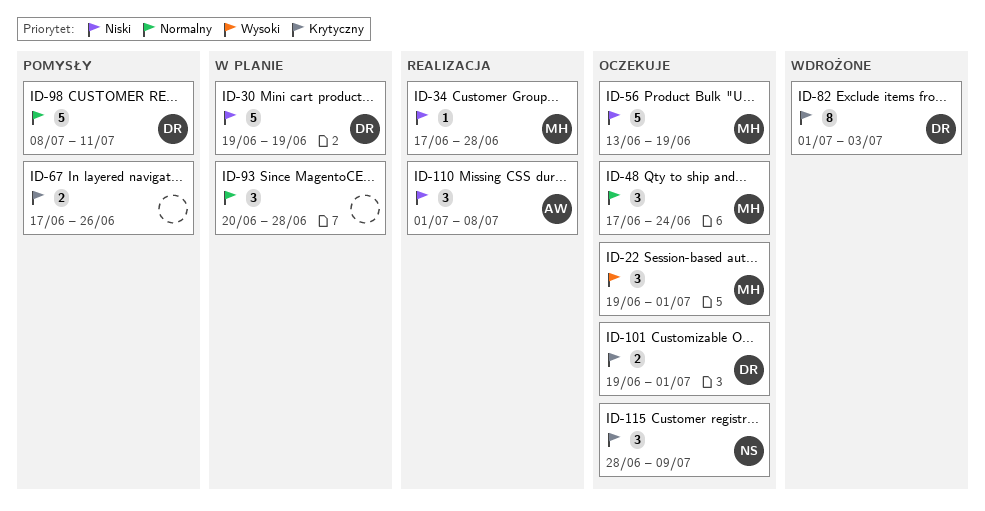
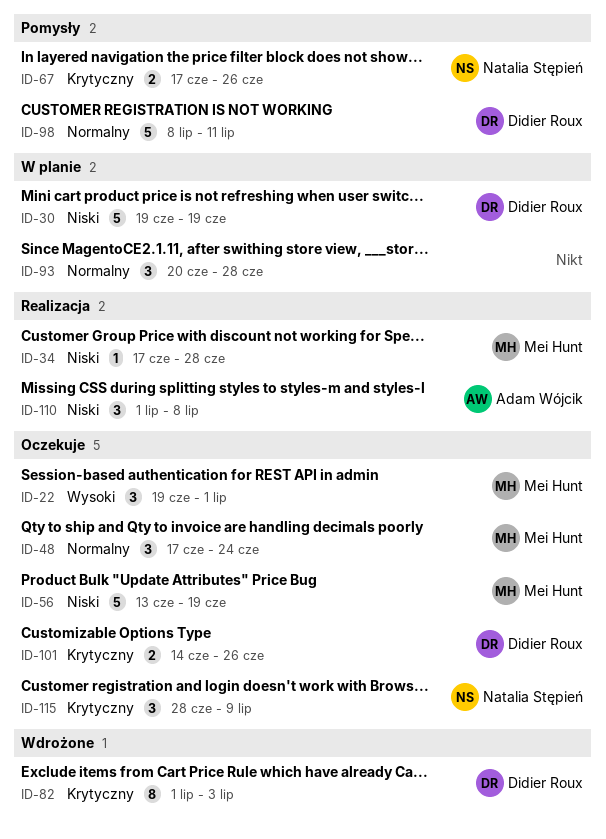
ID-67, owner: none -> Natalia Stępień
ID-101, start: Jun 19 -> Jun 14
ID-101, due: Jul 1 -> Jun 26

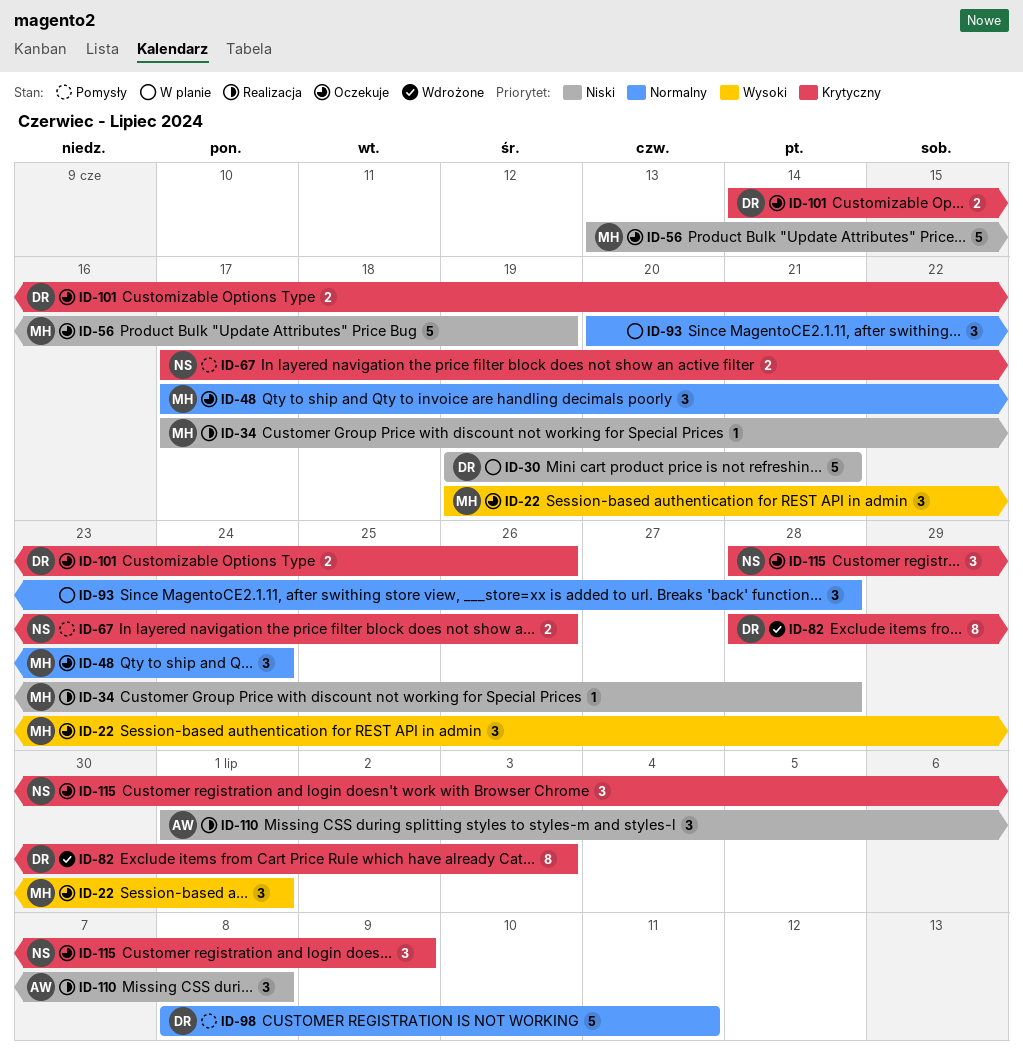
ID-30, due: Jun 19 -> Jun 21
ID-82, start: Jul 1 -> Jun 28

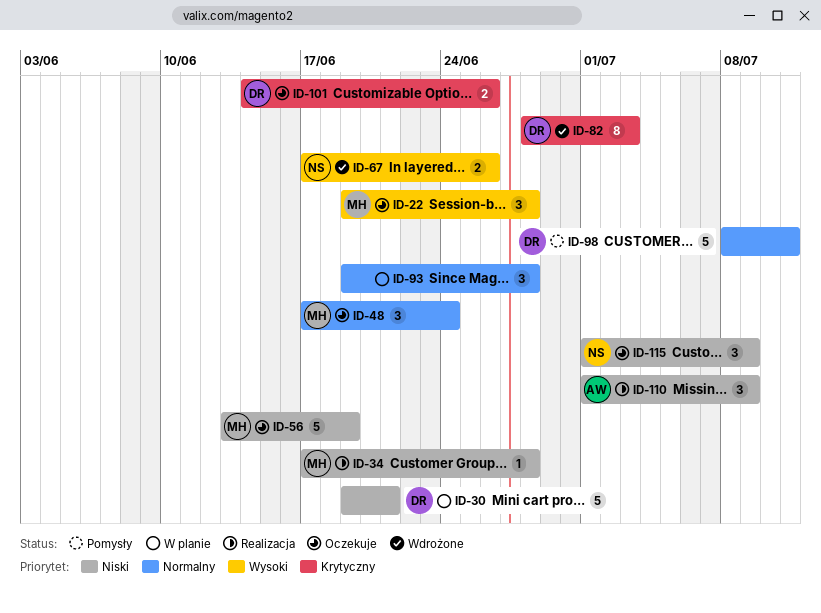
ID-22, due: Jul 1 -> Jun 28
ID-67, status: Pomysły -> Wdrożone
ID-67, priority: Krytyczny -> Wysoki
ID-93, start: Jun 20 -> Jun 19
ID-110, due: Jul 8 -> Jul 9
ID-115, priority: Krytyczny -> Niski
ID-115, start: Jun 28 -> Jul 1

